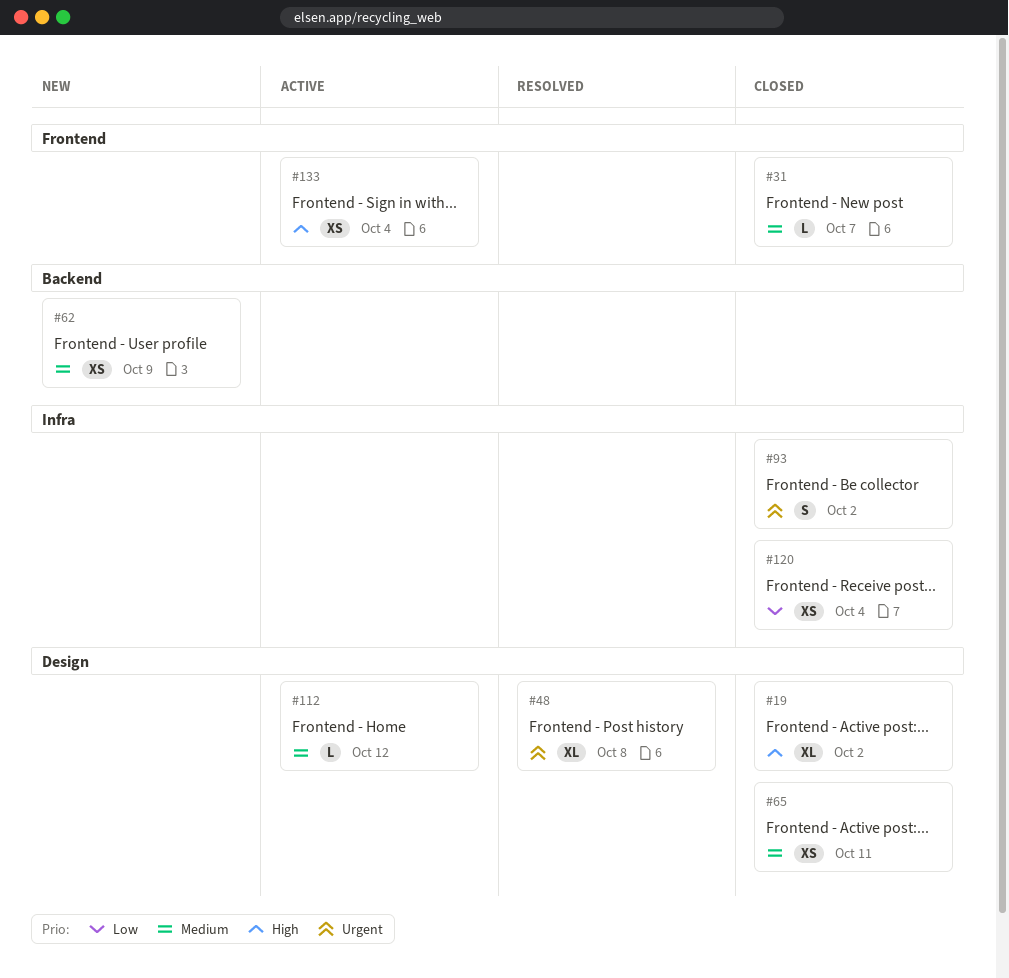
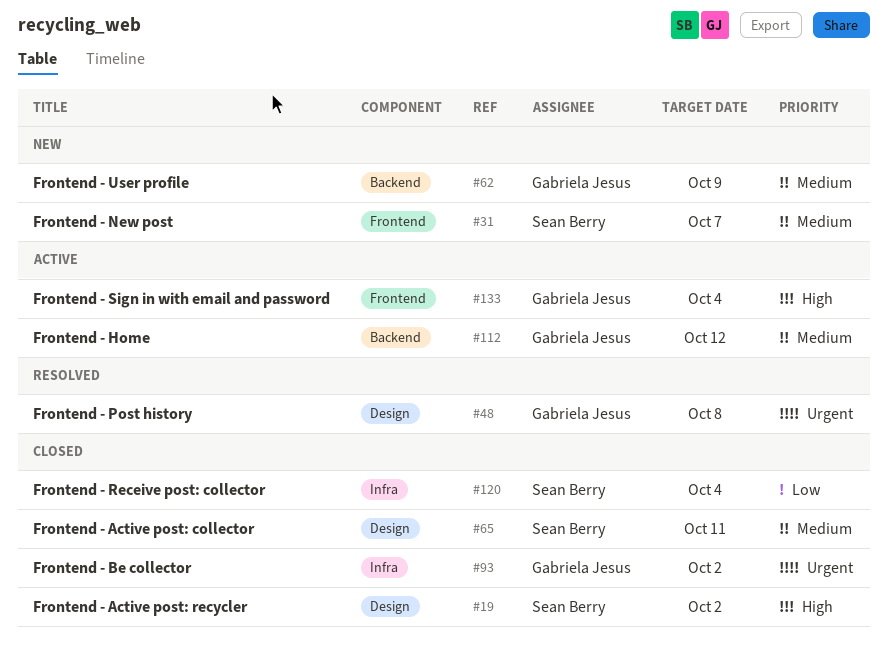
#31, status: Closed -> New
#112, label: Design -> Backend

